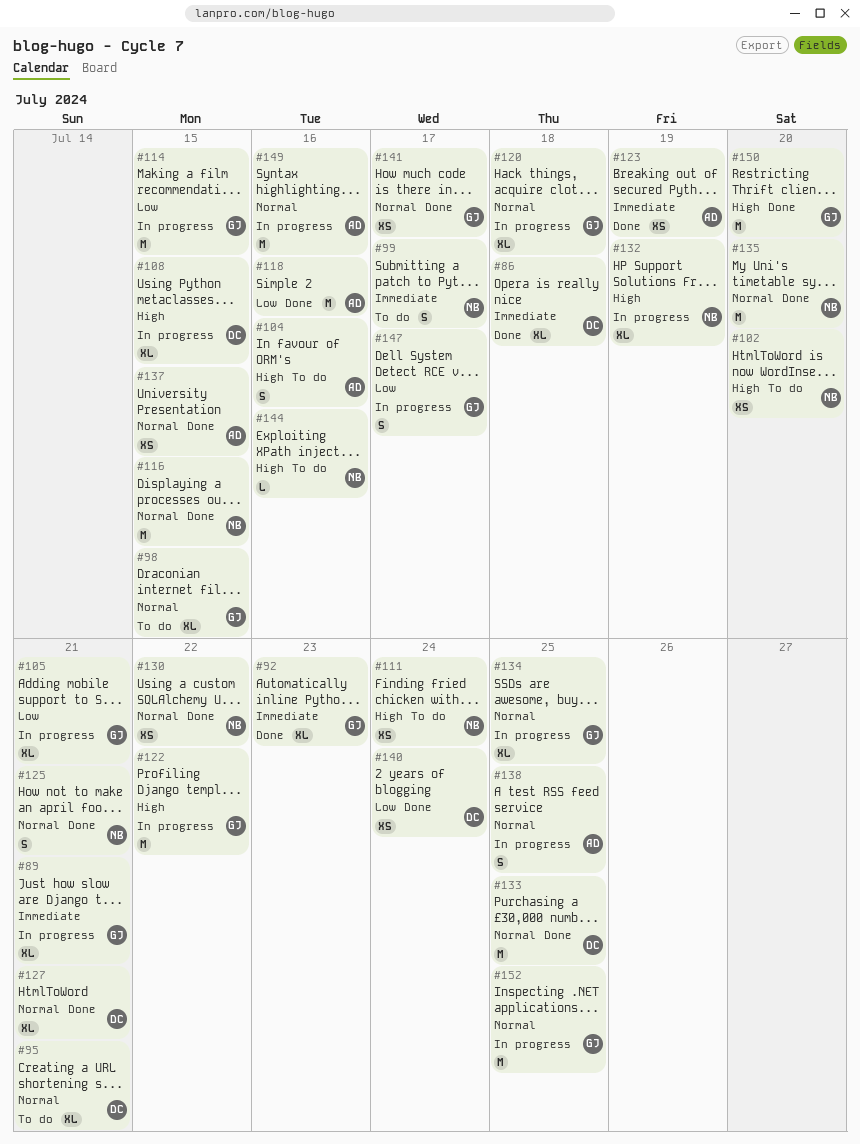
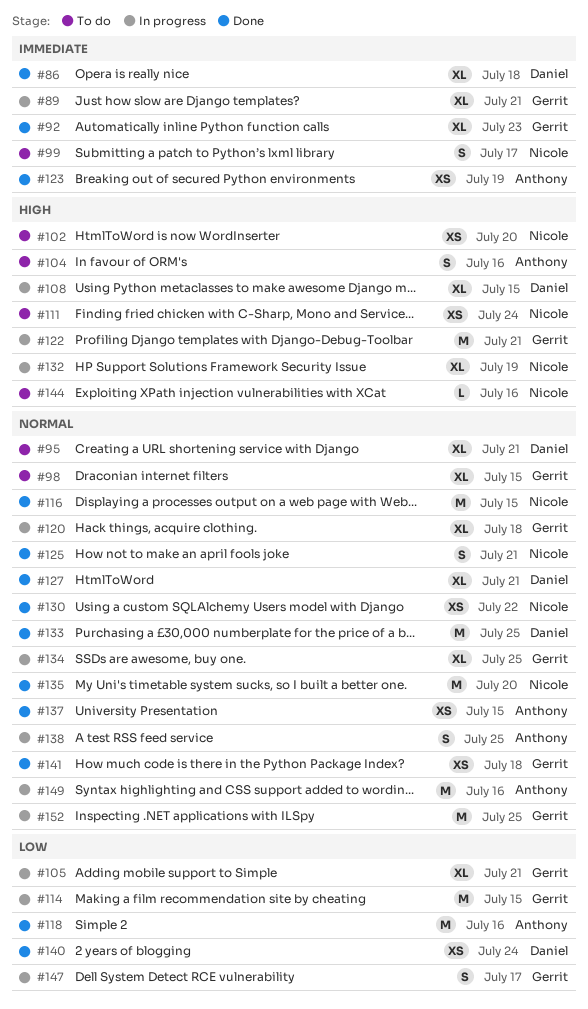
#122, due: Jul 22 -> Jul 21
#141, due: Jul 17 -> Jul 18
#150: present -> none

